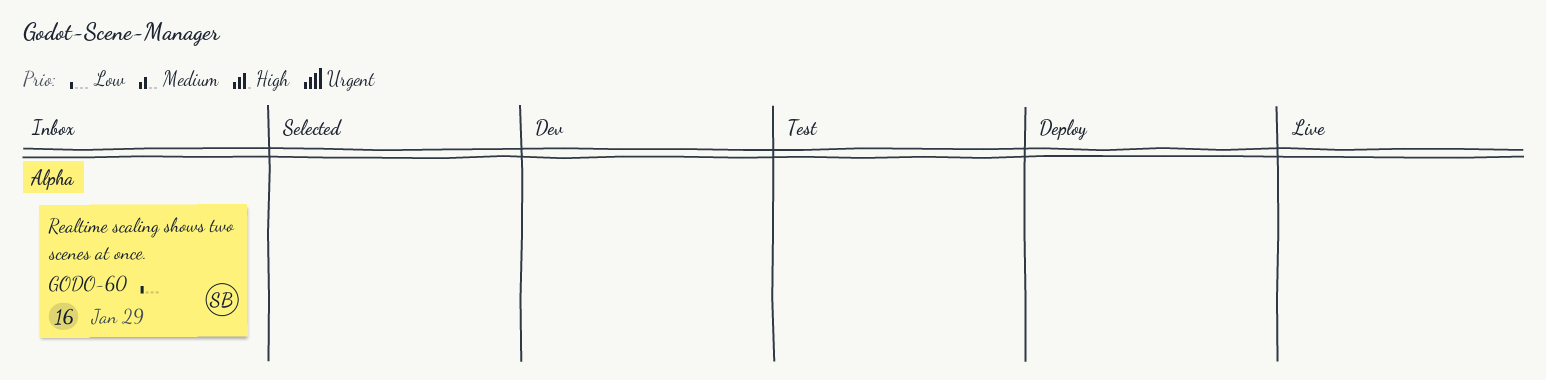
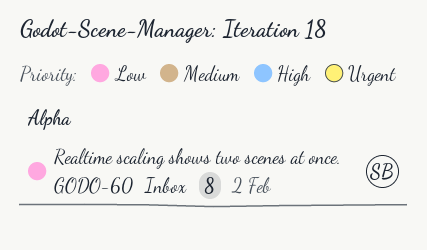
GODO-60, estimate: 16 -> 8
GODO-60, due: Jan 29 -> Feb 2

